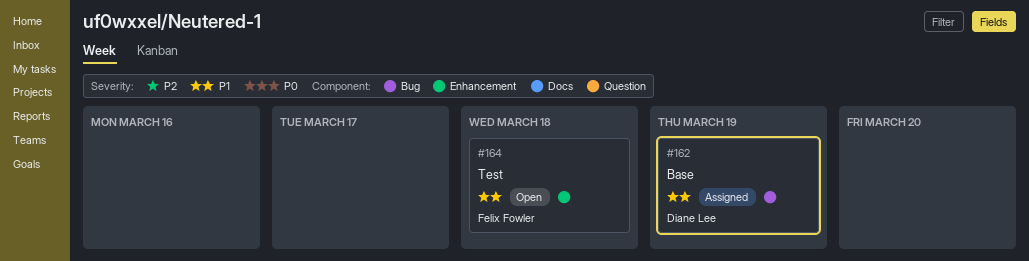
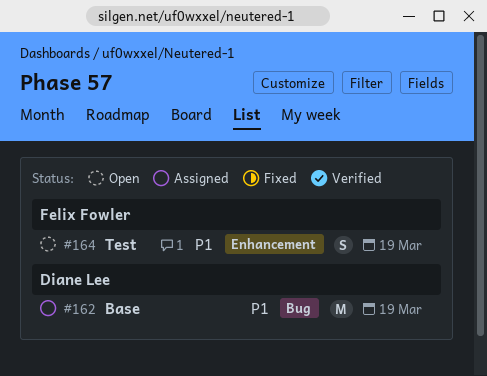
#164, due: Mar 18 -> Mar 19

